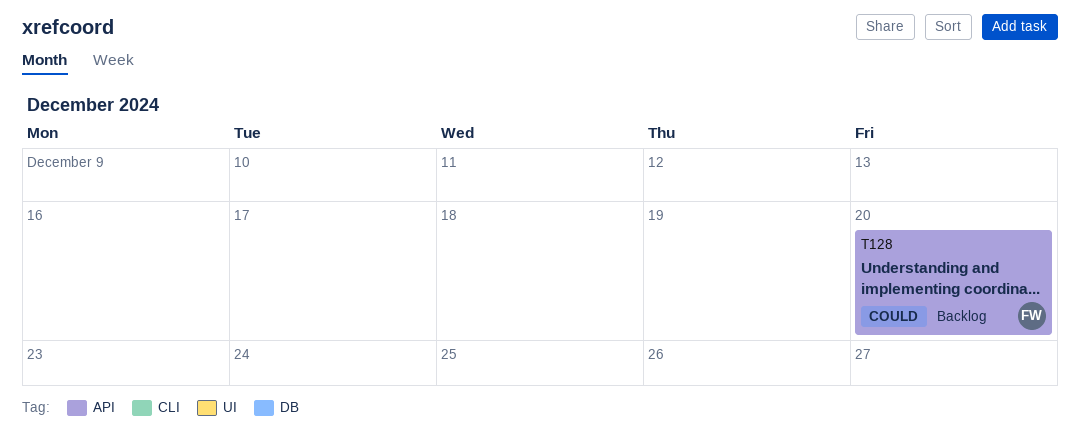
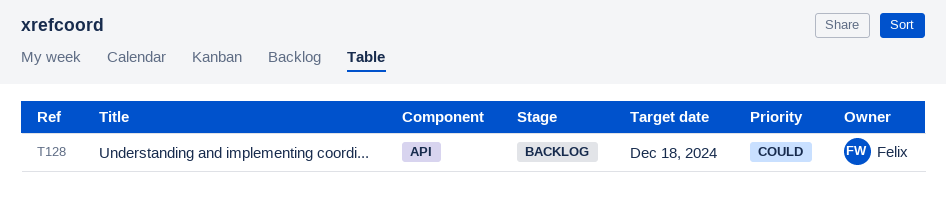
T128, due: Dec 20 -> Dec 18

